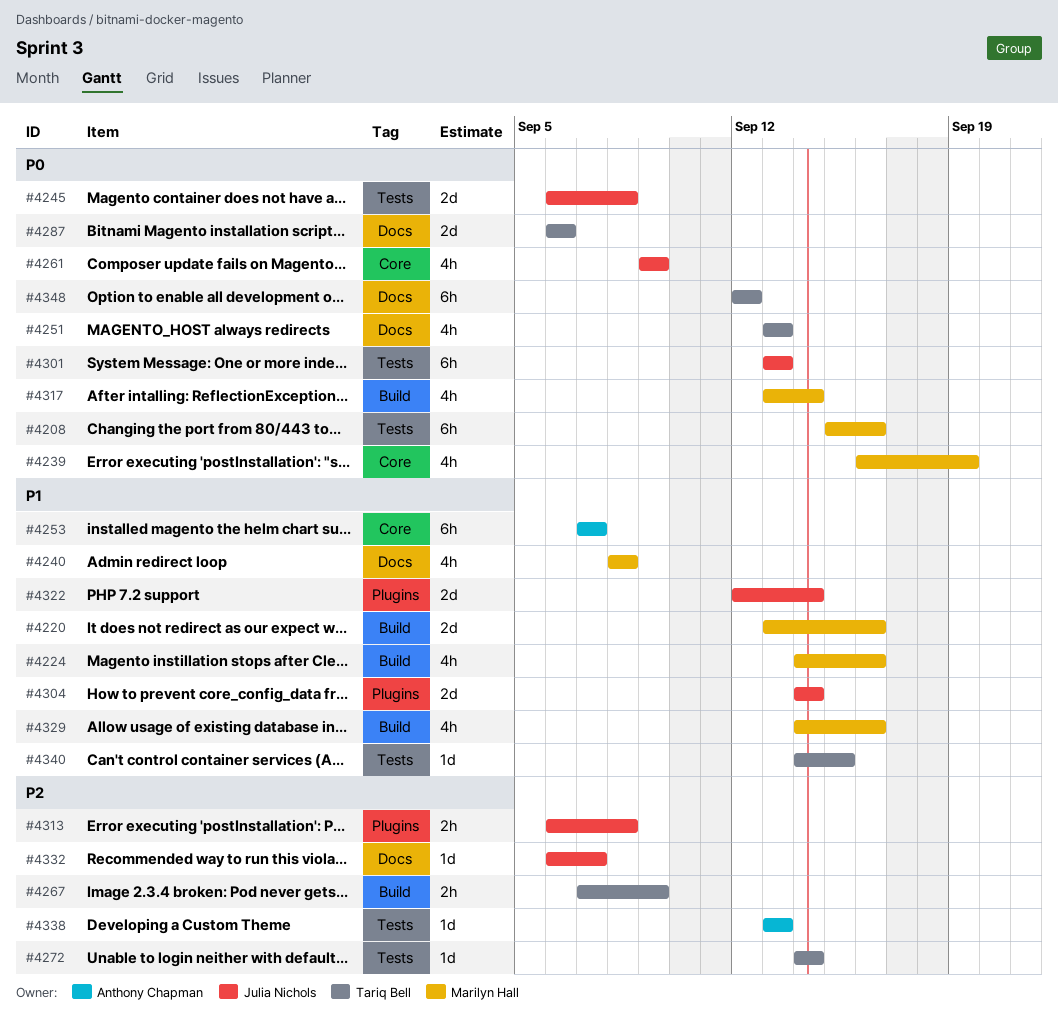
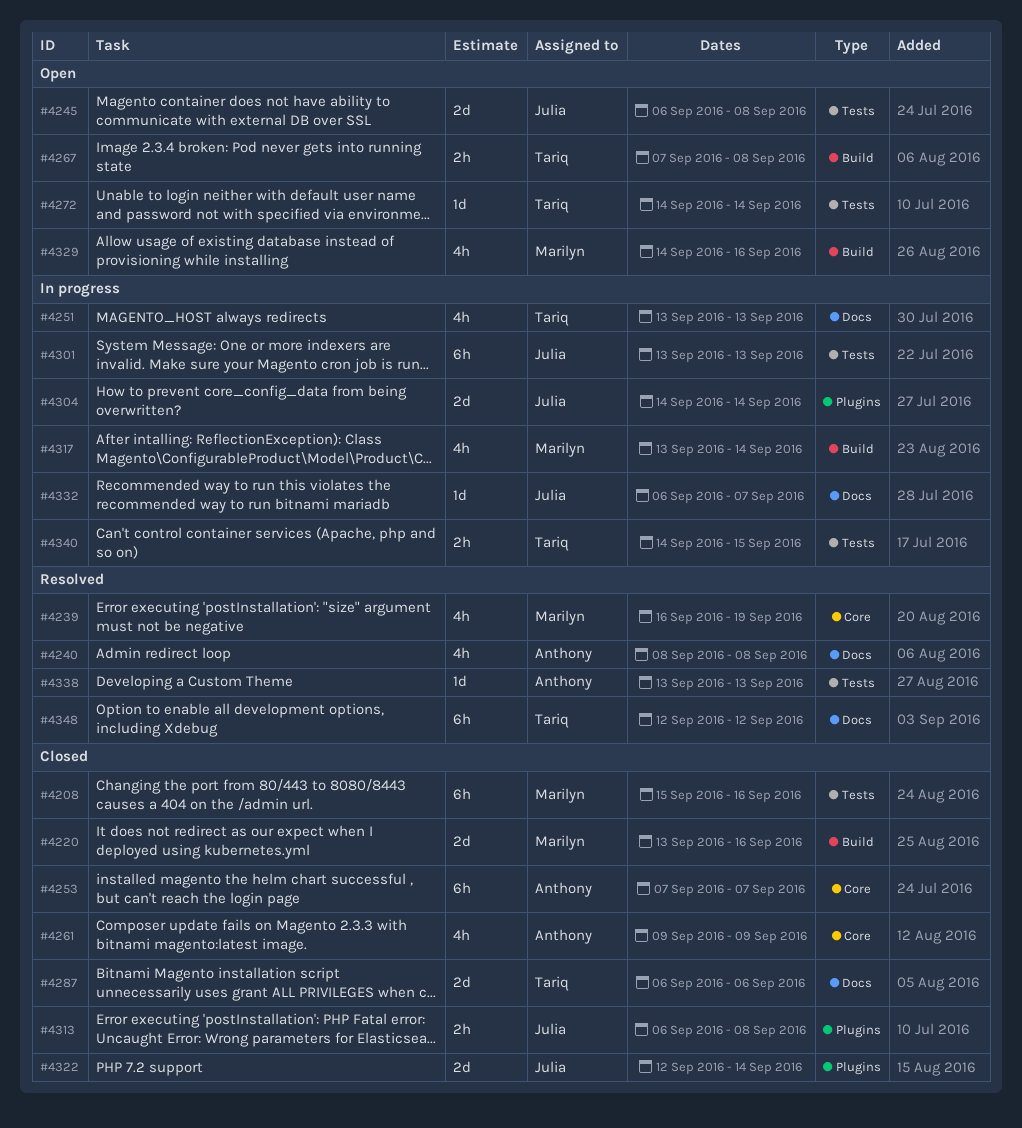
#4224: present -> none
#4240, owner: Marilyn Hall -> Anthony Chapman
#4261, owner: Julia Nichols -> Anthony Chapman
#4267, due: Sep 9 -> Sep 8
#4340, estimate: 1d -> 2h

